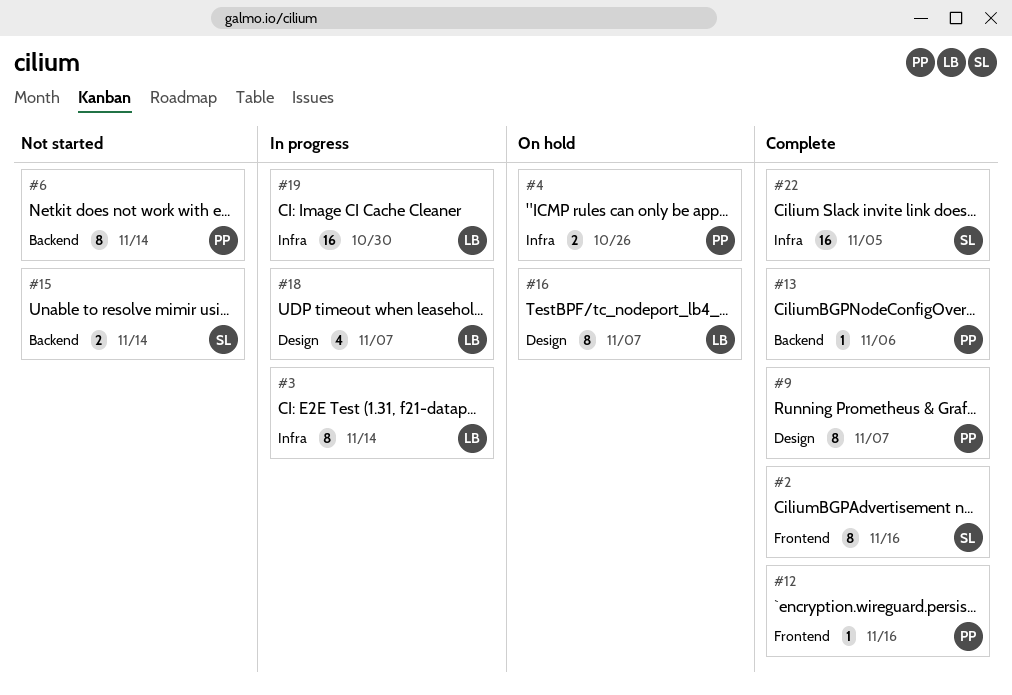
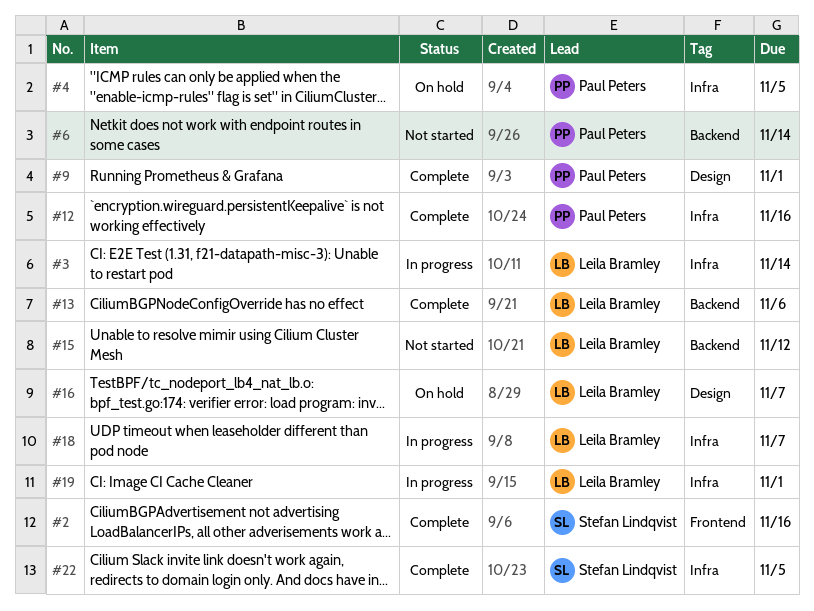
#4, due: Oct 26 -> Nov 5
#9, due: Nov 7 -> Nov 1
#12, label: Frontend -> Infra
#13, owner: Paul Peters -> Leila Bramley
#15, owner: Stefan Lindqvist -> Leila Bramley
#15, due: Nov 14 -> Nov 12
#18, label: Design -> Infra
#19, due: Oct 30 -> Nov 1

